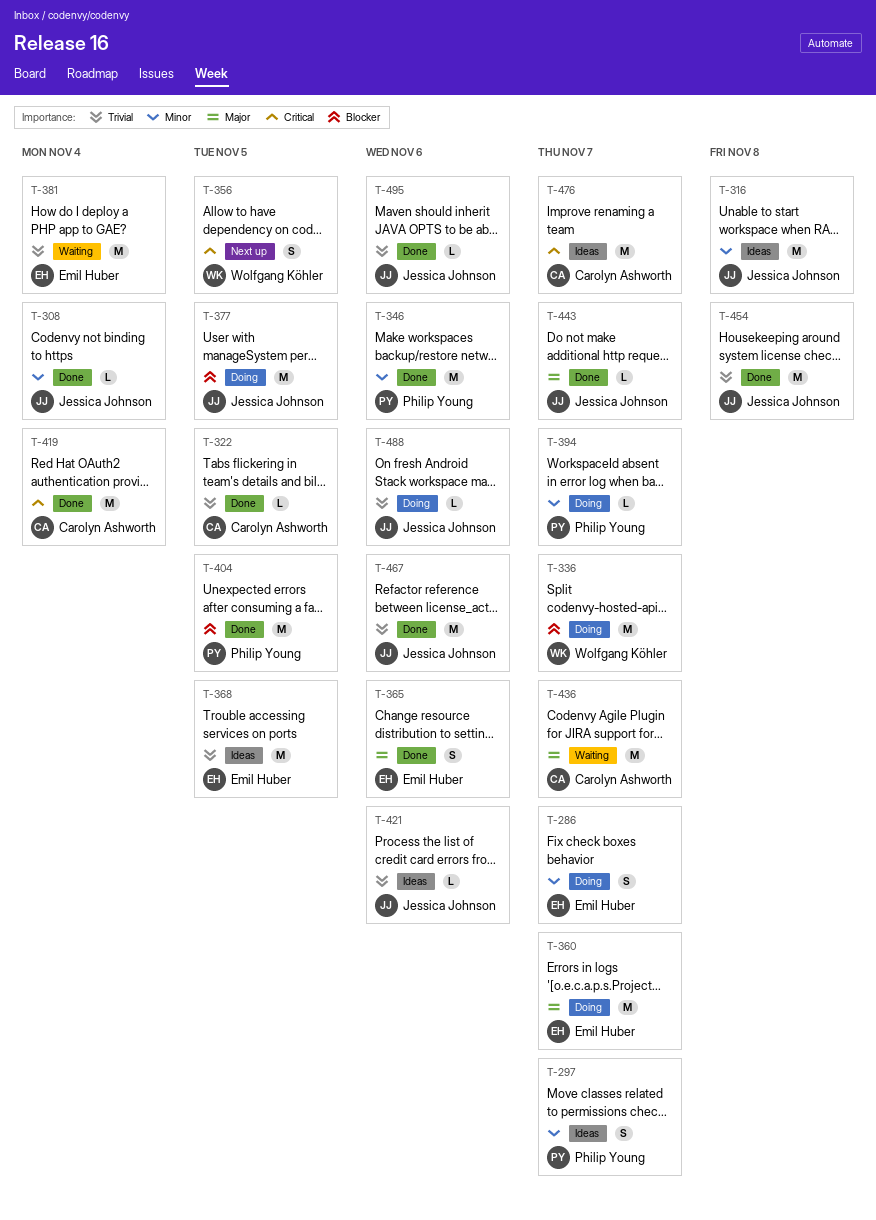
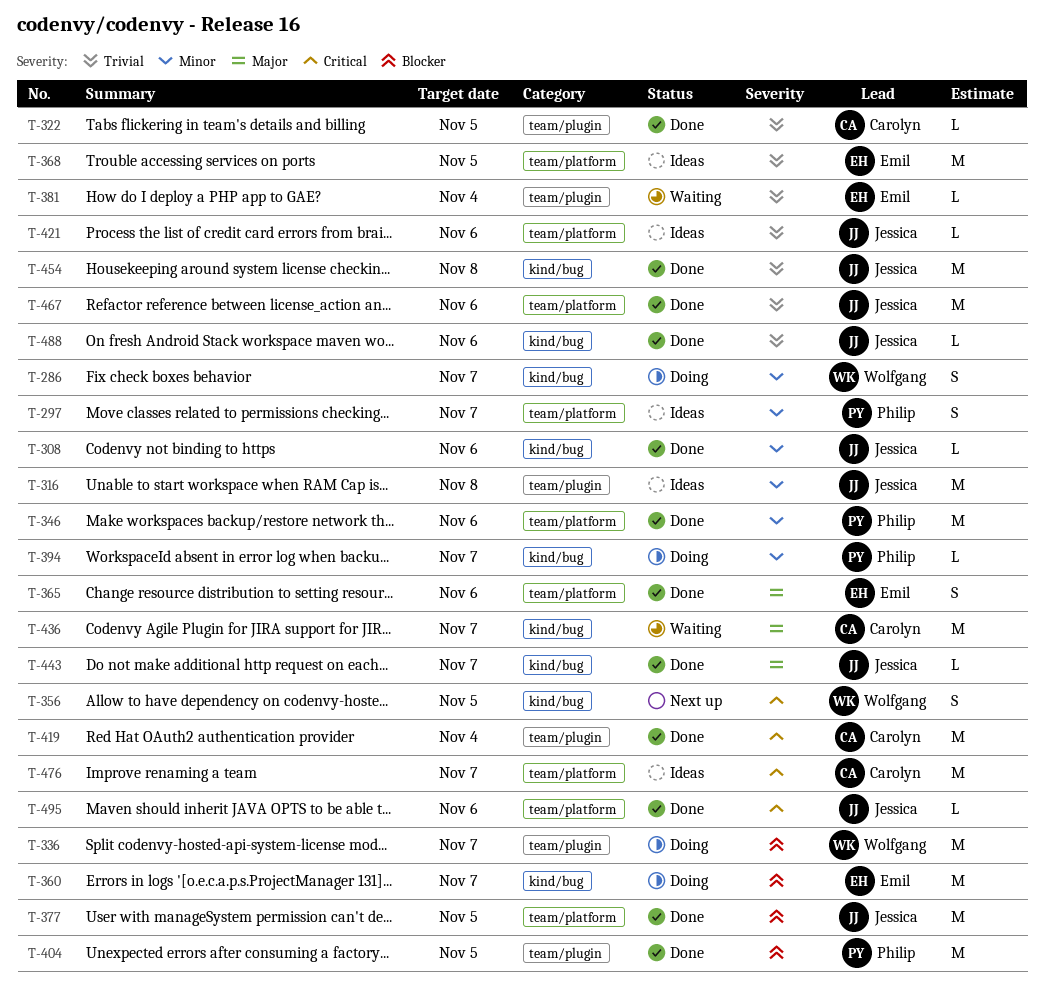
T-286, owner: Emil Huber -> Wolfgang Köhler
T-308, due: Nov 4 -> Nov 6
T-360, priority: Major -> Blocker
T-377, status: Doing -> Done
T-381, estimate: M -> L
T-488, status: Doing -> Done
T-495, priority: Trivial -> Critical

